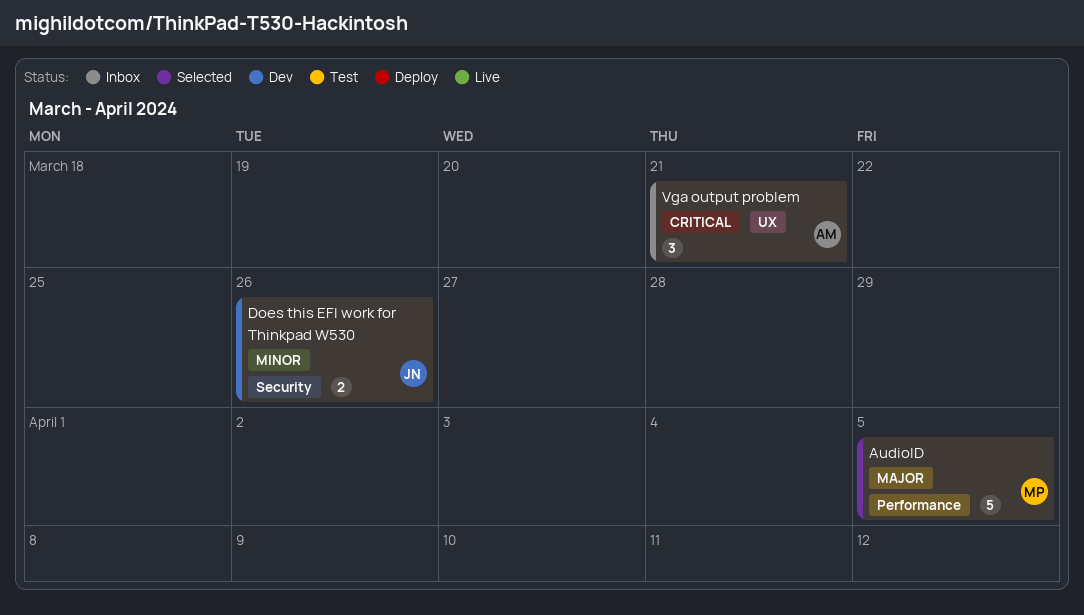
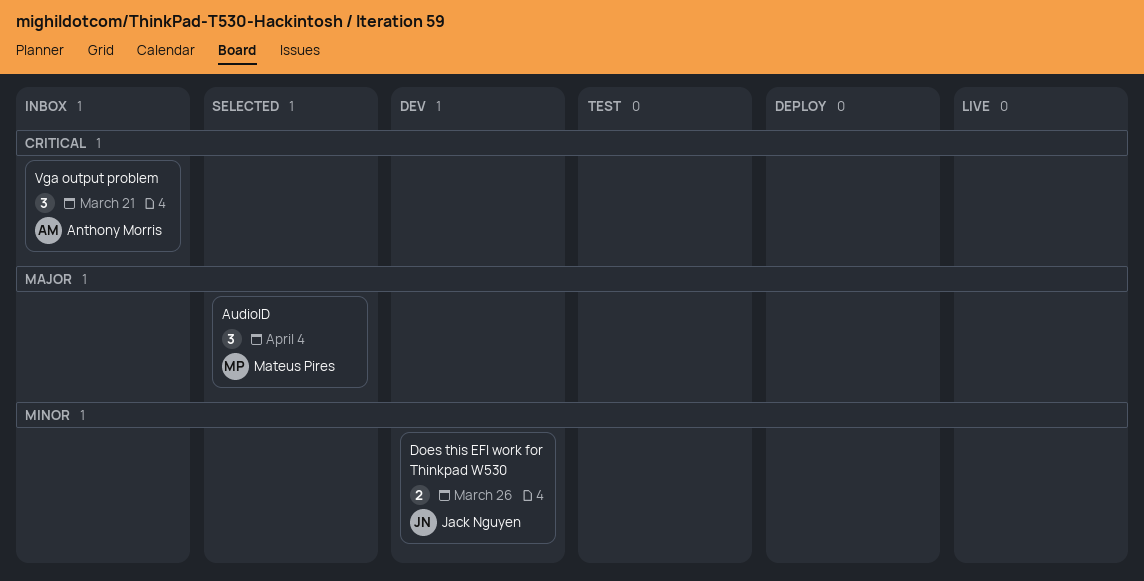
AudioID, estimate: 5 -> 3
AudioID, due: Apr 5 -> Apr 4

